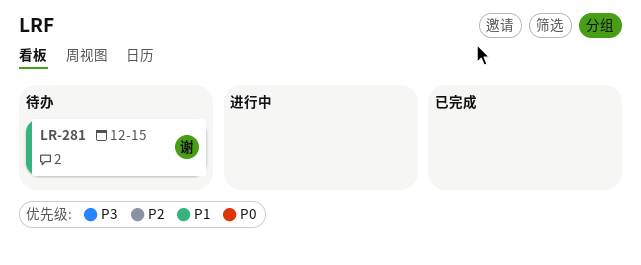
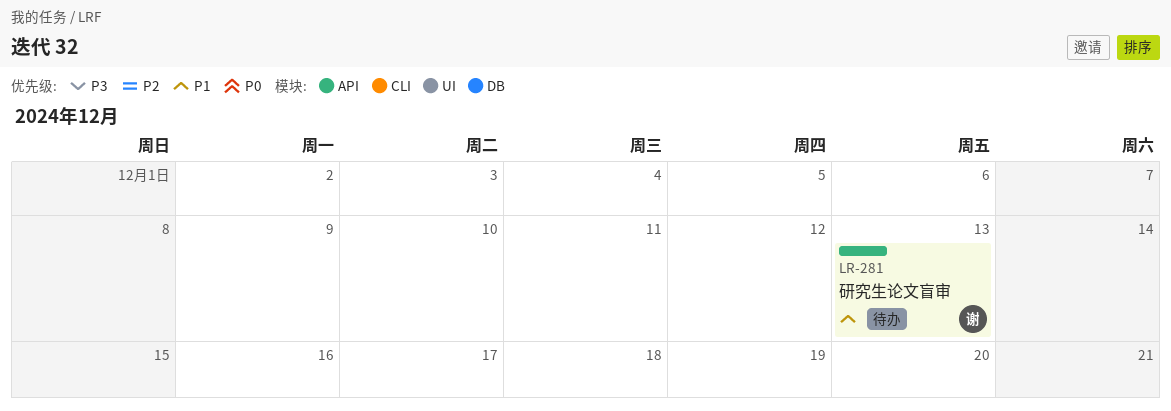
LR-281, due: Dec 15 -> Dec 13

